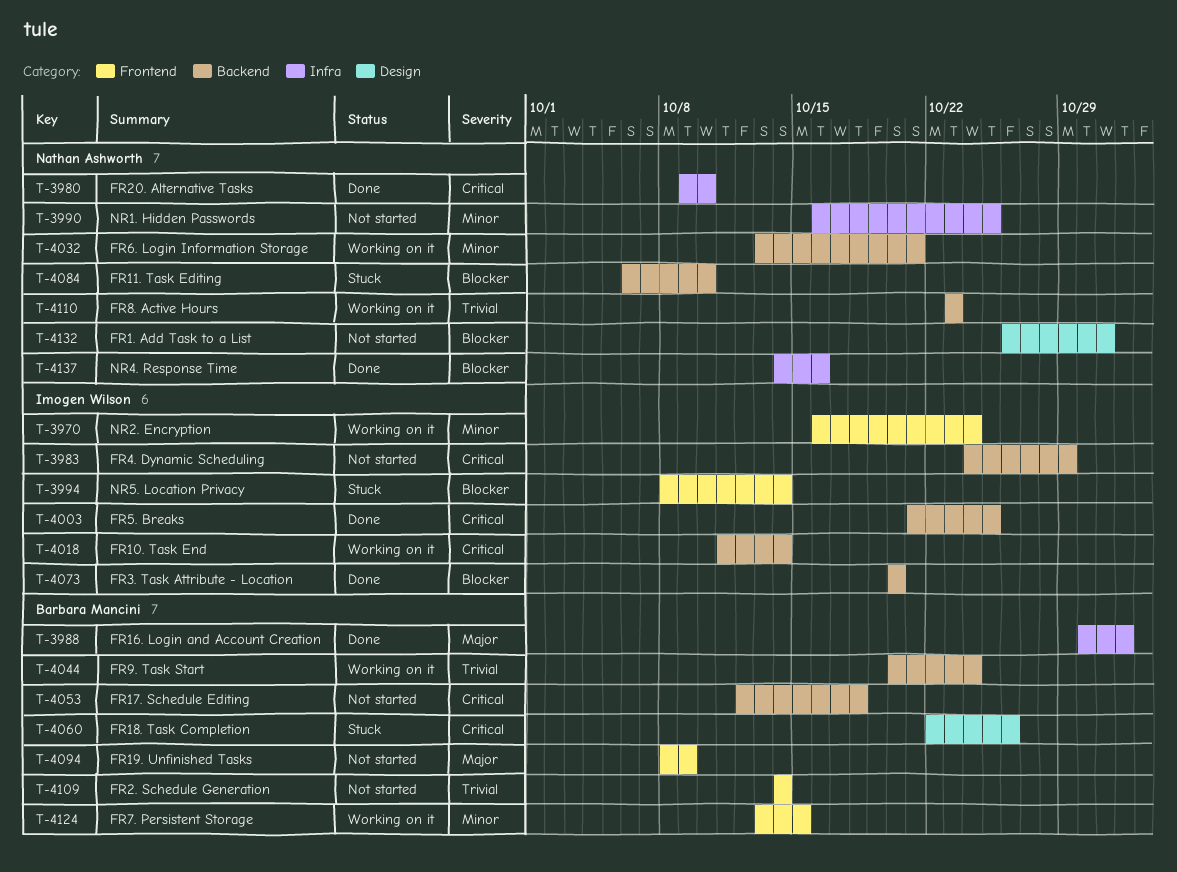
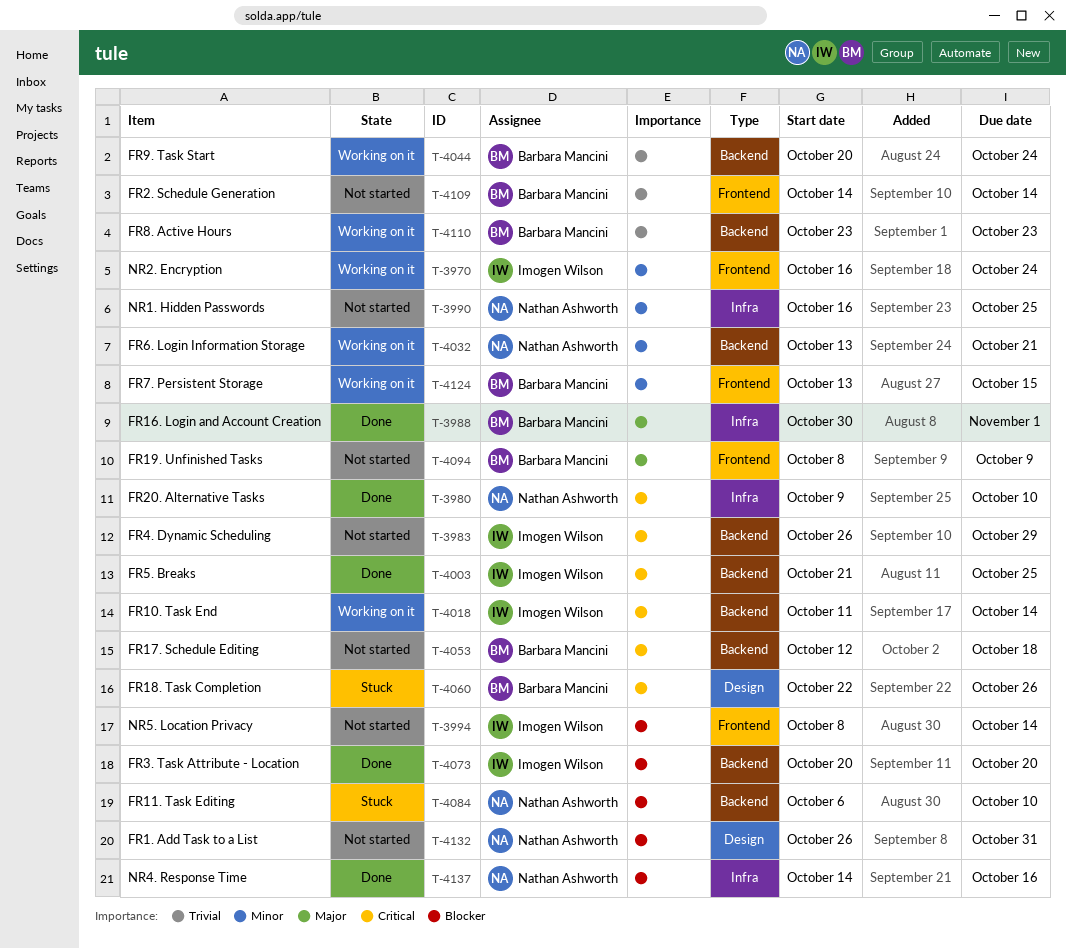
T-3983, start: Oct 24 -> Oct 26
T-3994, status: Stuck -> Not started
T-4110, owner: Nathan Ashworth -> Barbara Mancini

